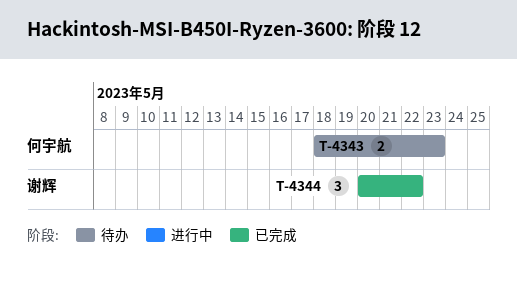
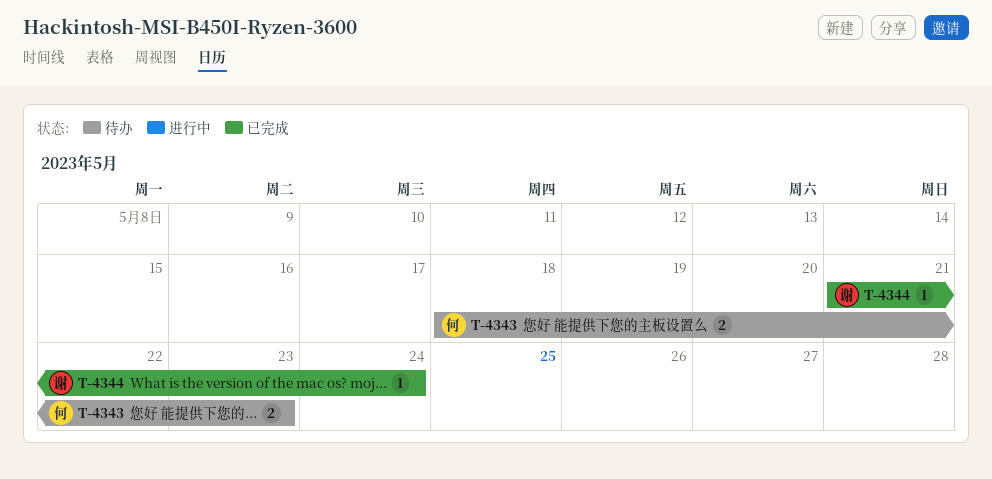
T-4344, estimate: 3 -> 1
T-4344, start: May 20 -> May 21
T-4344, due: May 22 -> May 24

